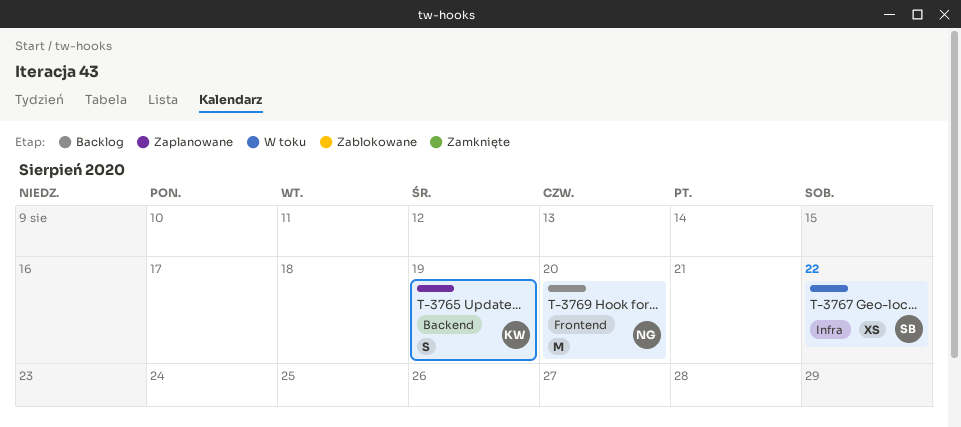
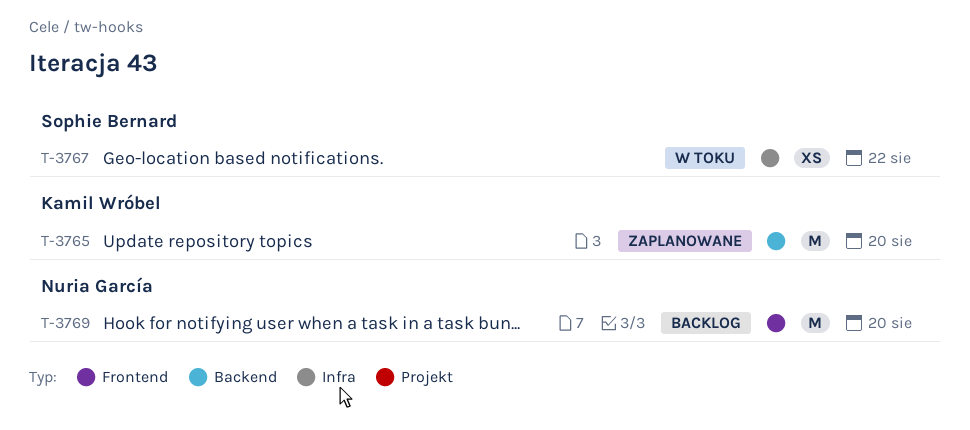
T-3765, estimate: S -> M
T-3765, due: Aug 19 -> Aug 20

